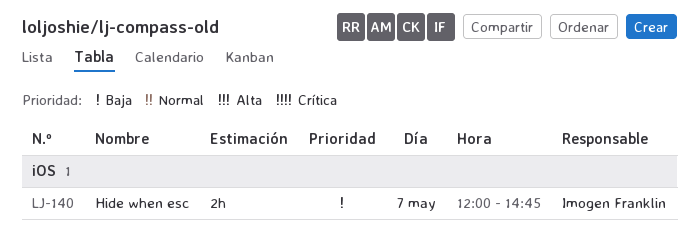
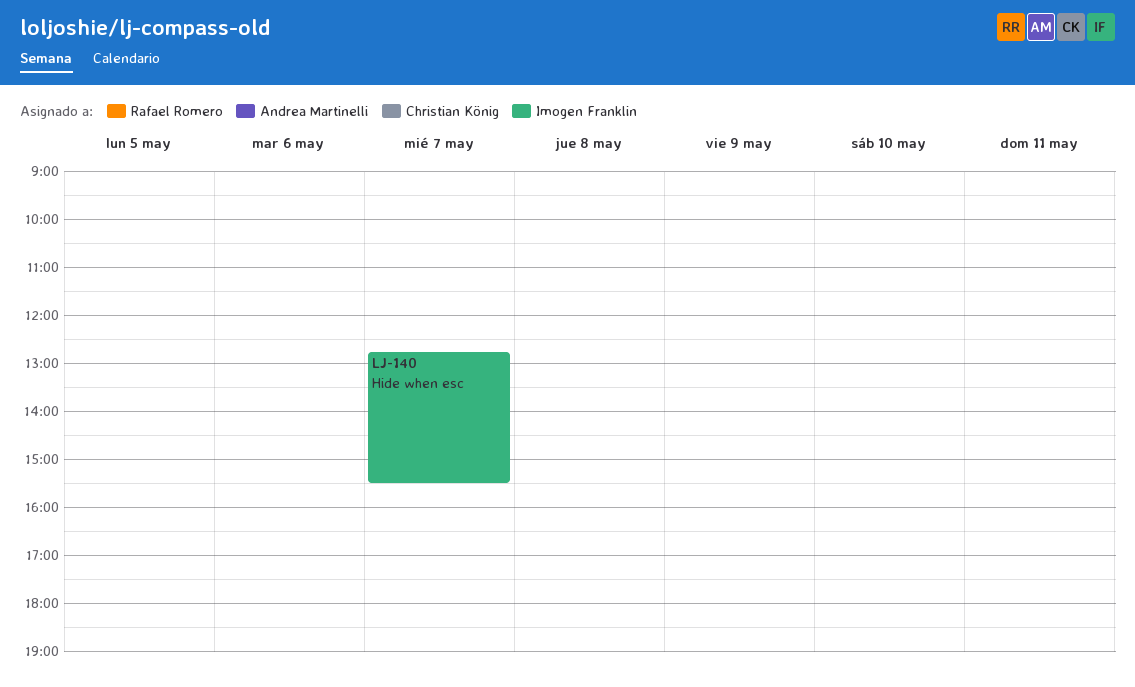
LJ-140, begins: 12:00 -> 12:45
LJ-140, ends: 14:45 -> 15:30

